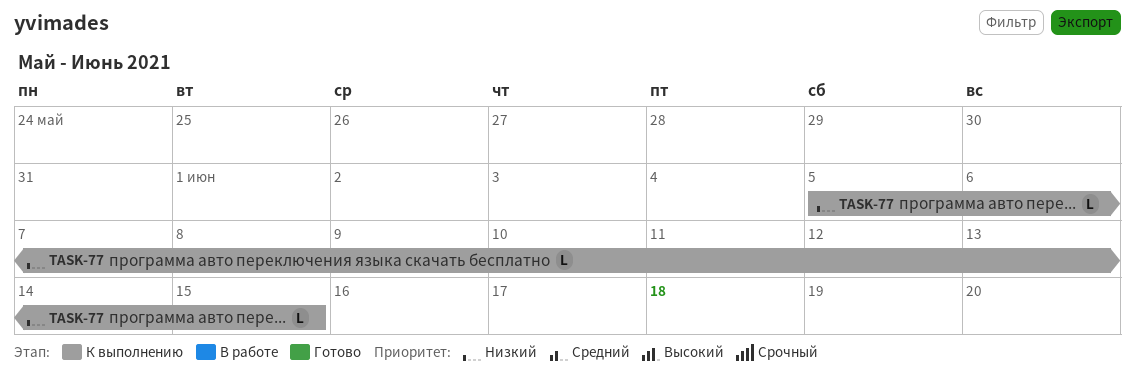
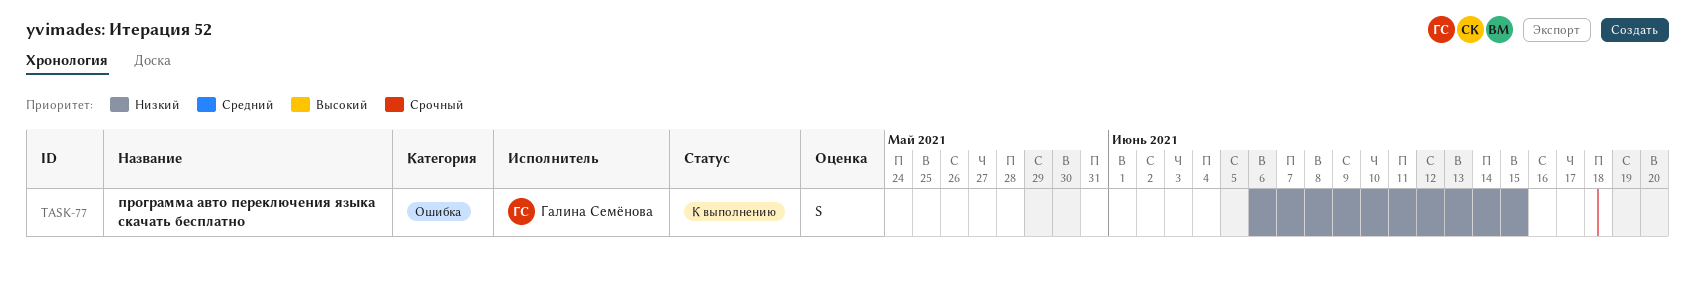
TASK-77, estimate: L -> S
TASK-77, start: Jun 5 -> Jun 6

